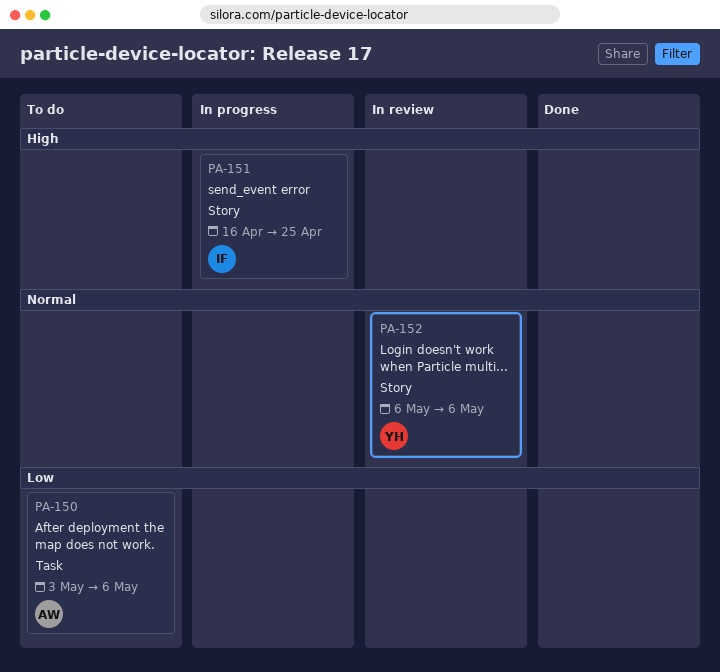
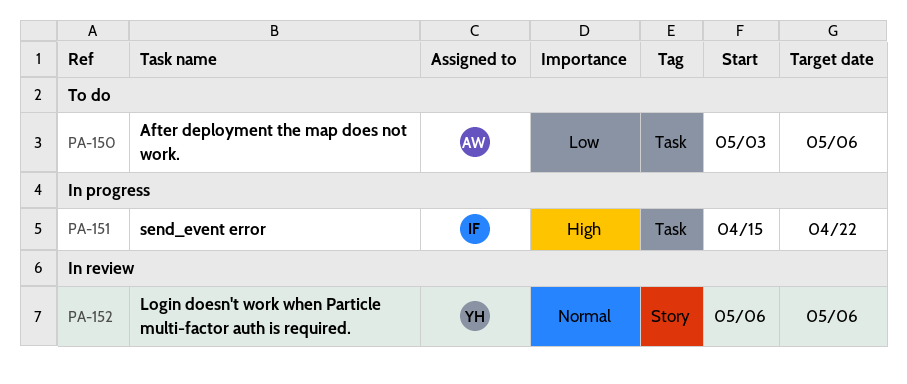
PA-151, label: Story -> Task
PA-151, start: Apr 16 -> Apr 15
PA-151, due: Apr 25 -> Apr 22

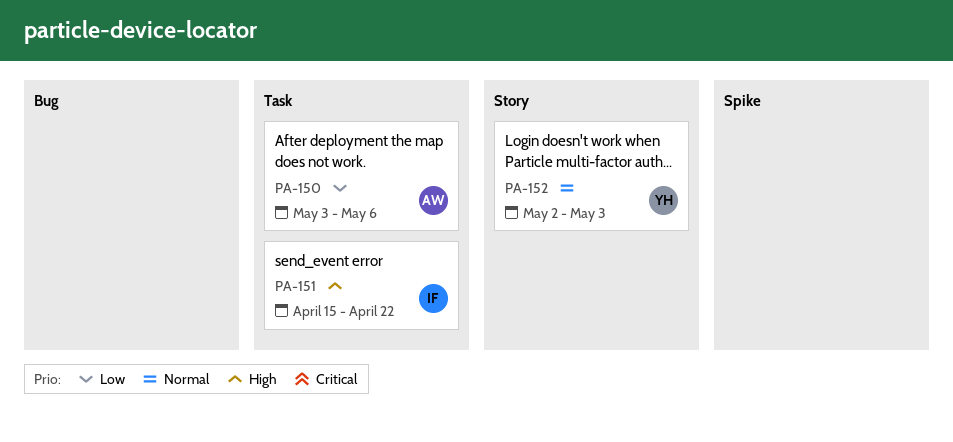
PA-152, start: May 6 -> May 2
PA-152, due: May 6 -> May 3

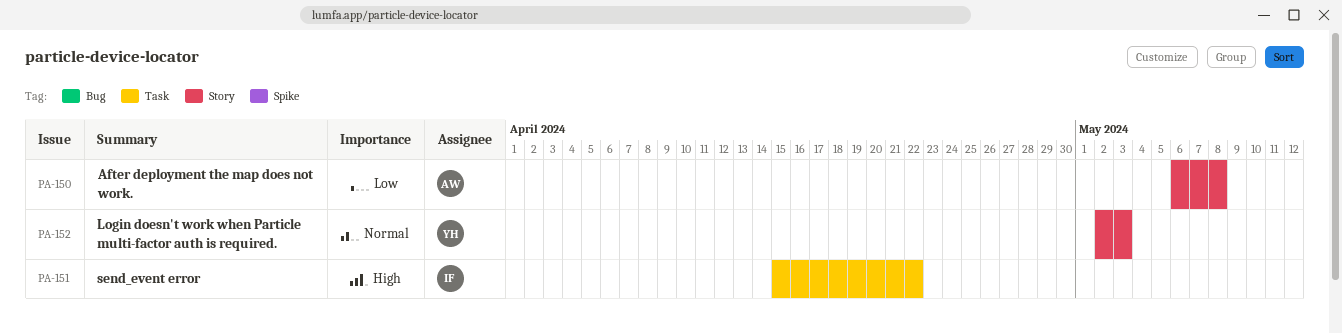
PA-150, label: Task -> Story
PA-150, start: May 3 -> May 6
PA-150, due: May 6 -> May 8

